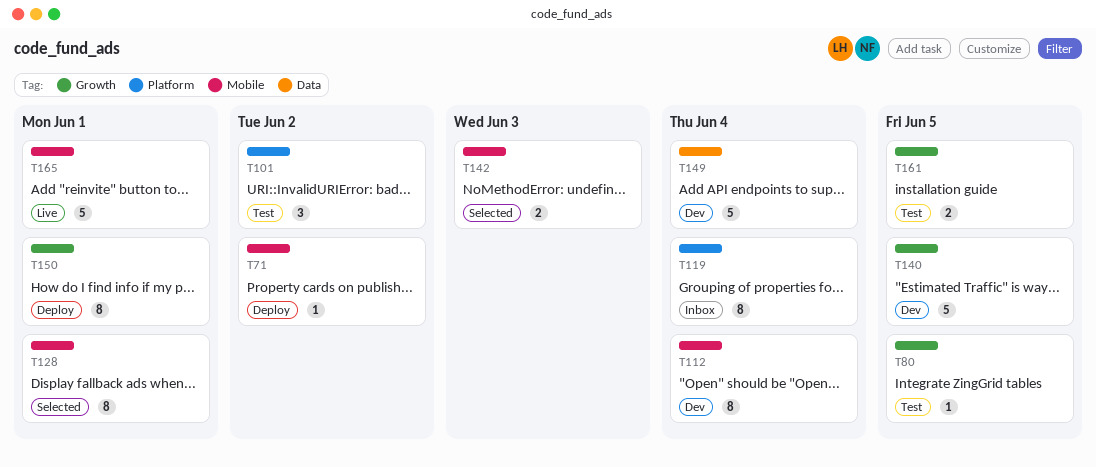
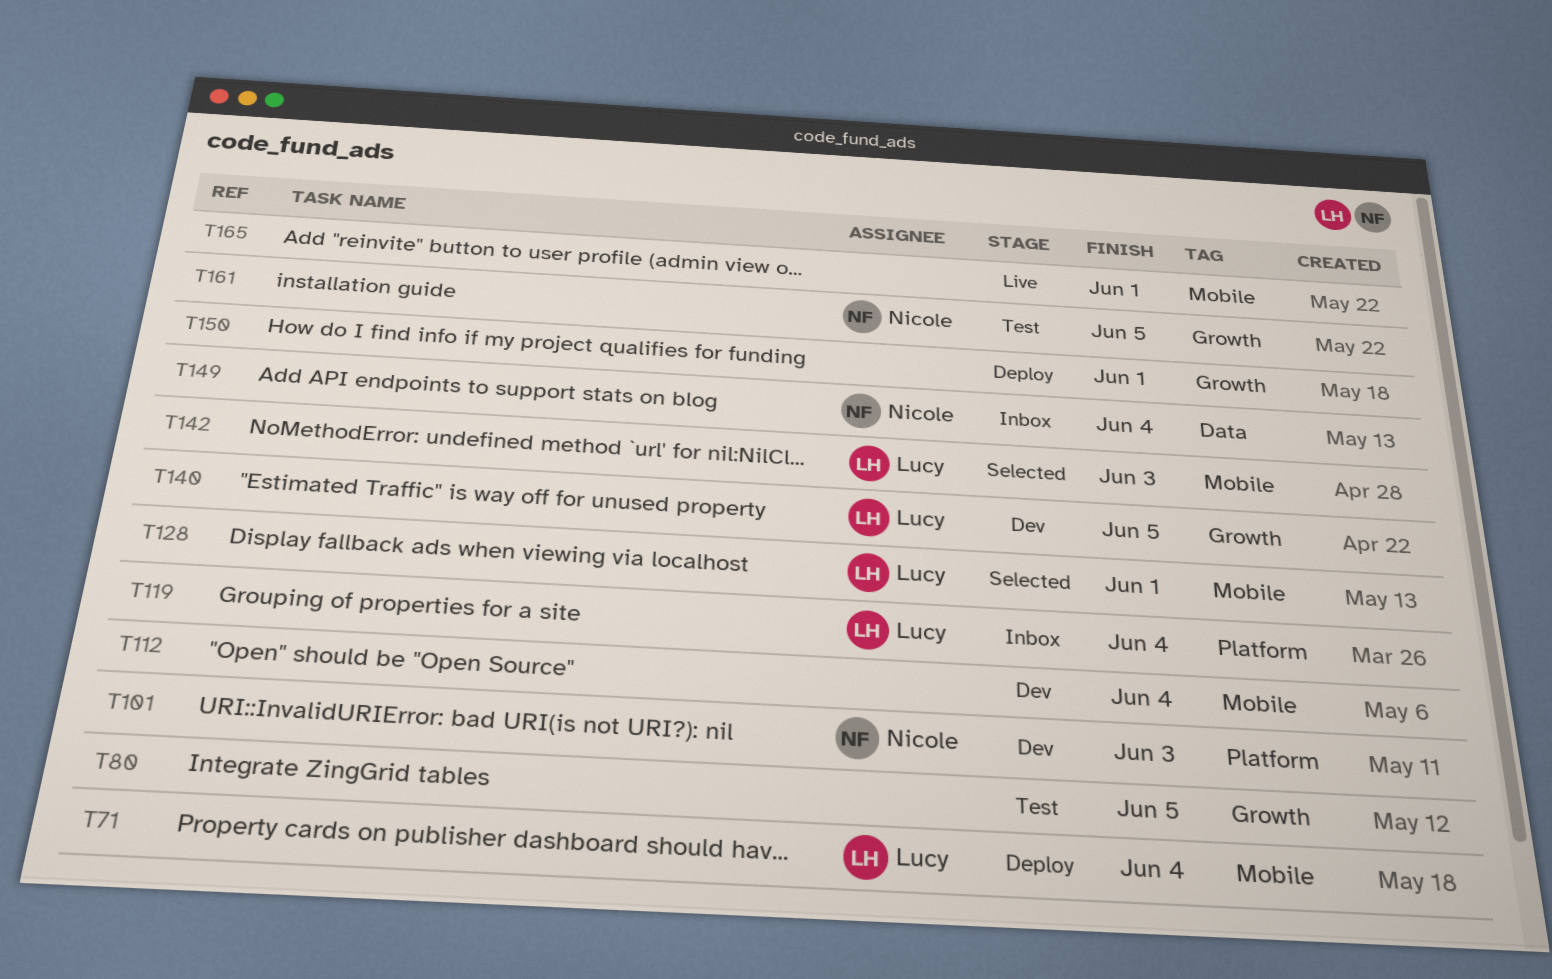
T71, due: Jun 2 -> Jun 4
T101, status: Test -> Dev
T101, due: Jun 2 -> Jun 3
T149, status: Dev -> Inbox

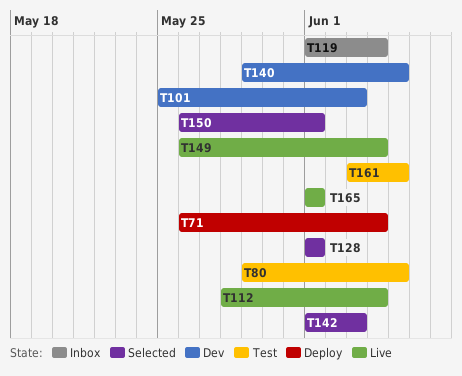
T112, status: Dev -> Live
T149, status: Inbox -> Live
T150, status: Deploy -> Selected

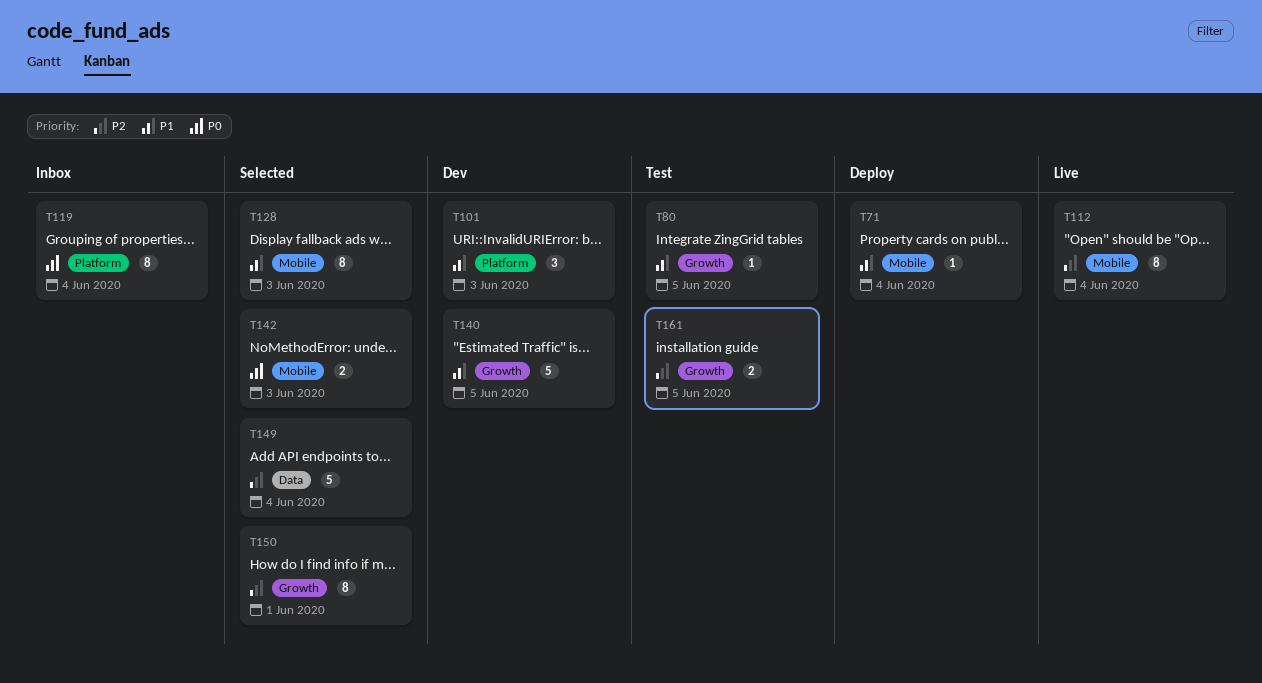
T128, due: Jun 1 -> Jun 3
T149, status: Live -> Selected
T165: present -> none

